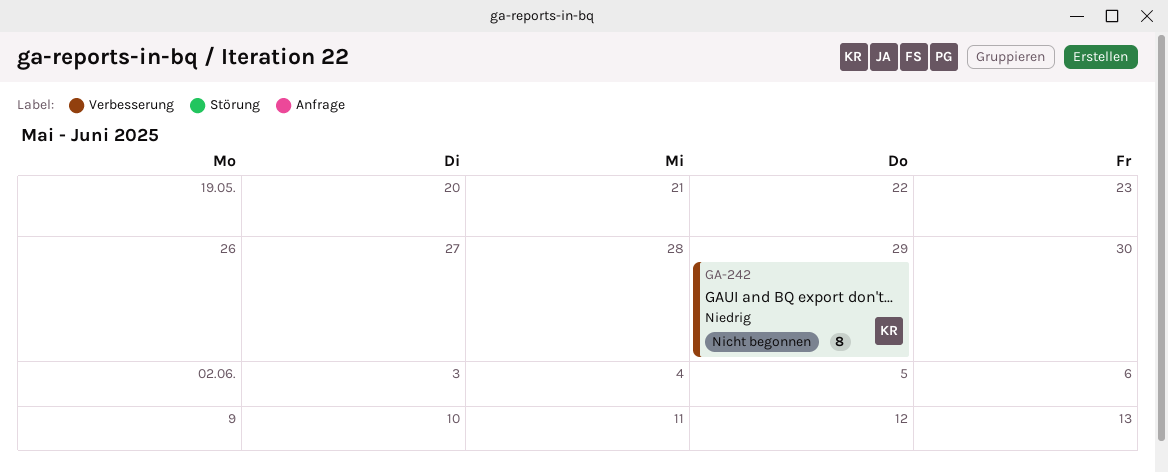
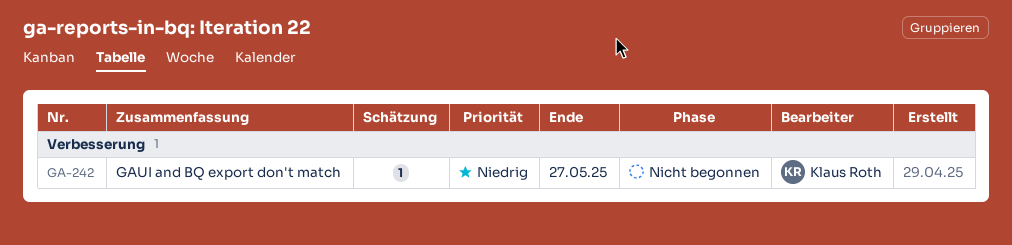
GA-242, estimate: 8 -> 1
GA-242, due: May 29 -> May 27

